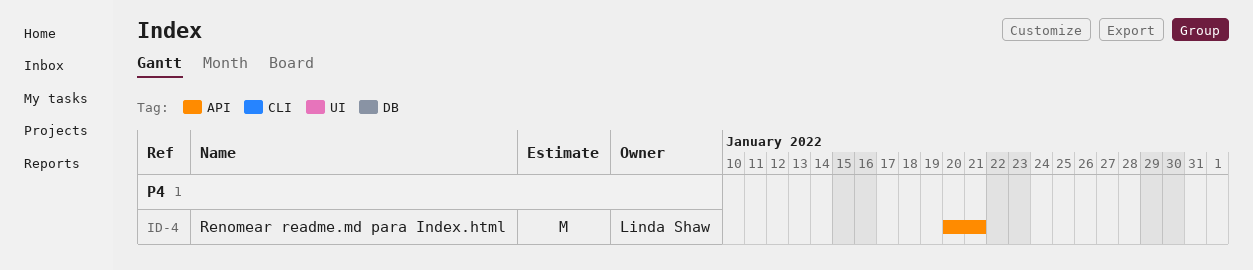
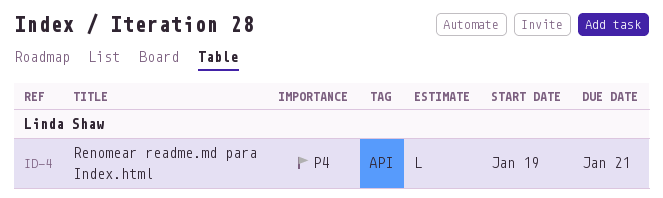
ID-4, estimate: M -> L
ID-4, start: Jan 20 -> Jan 19

